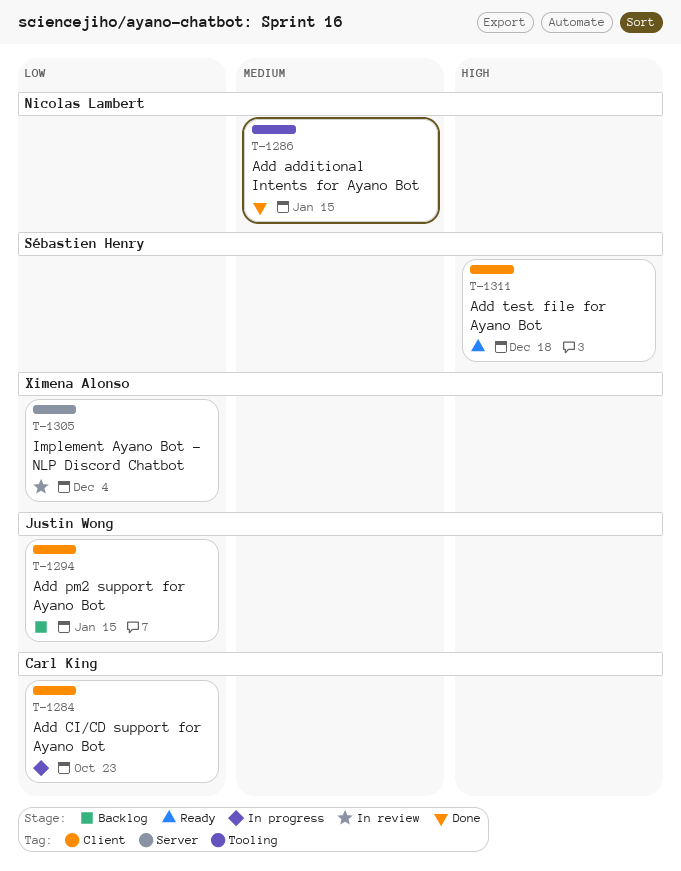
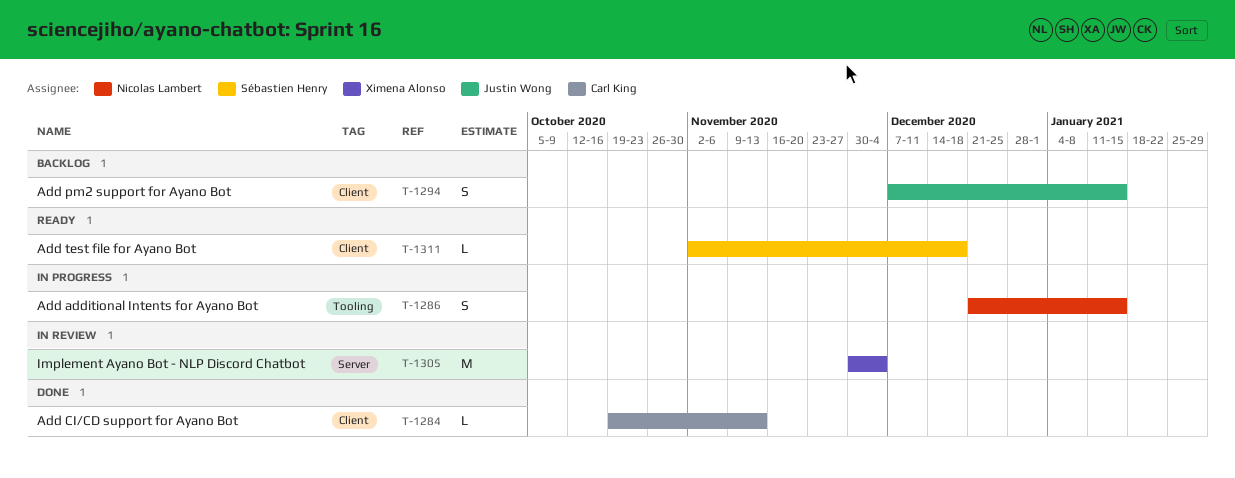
T-1284, status: In progress -> Done
T-1284, due: Oct 23 -> Nov 13
T-1286, status: Done -> In progress

